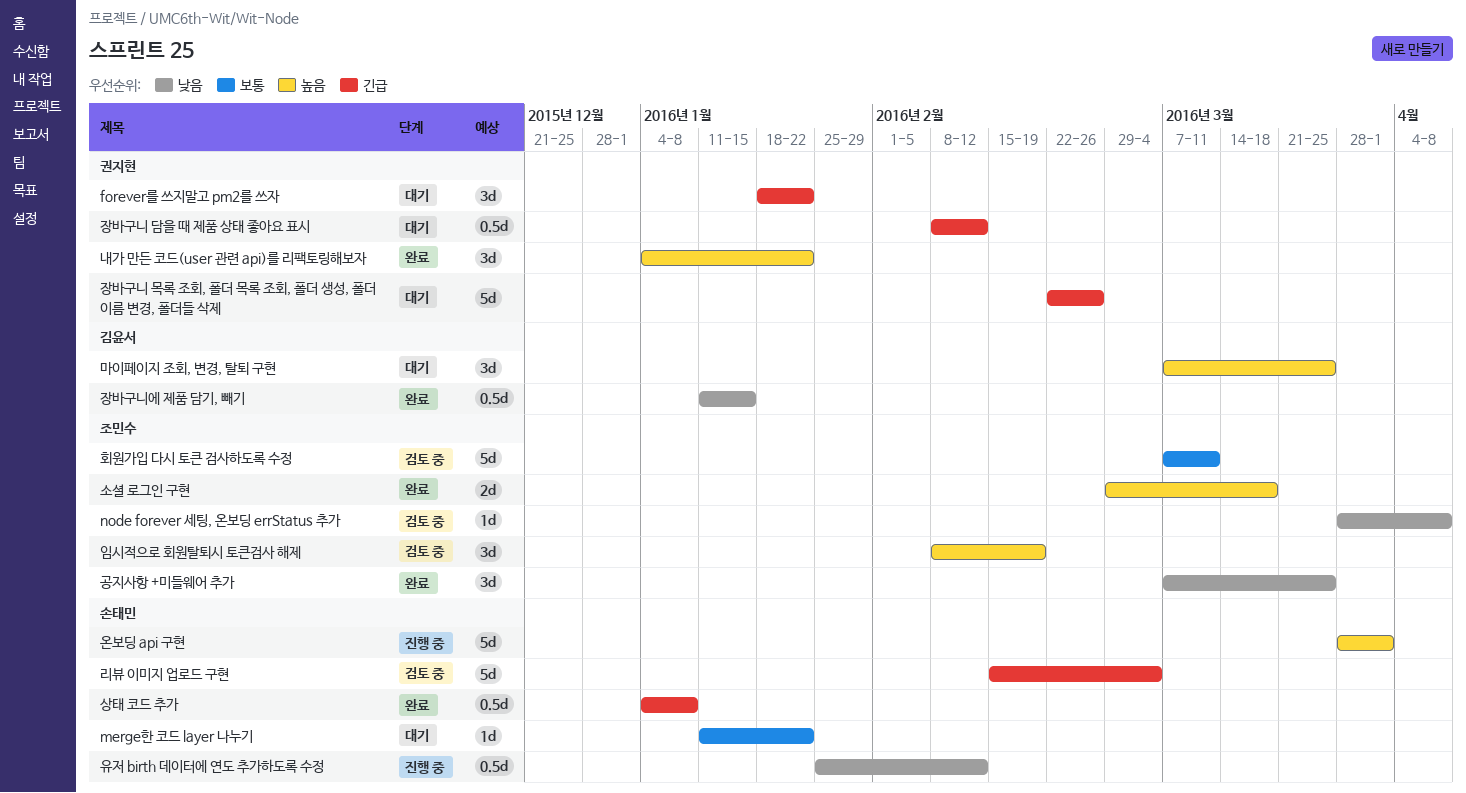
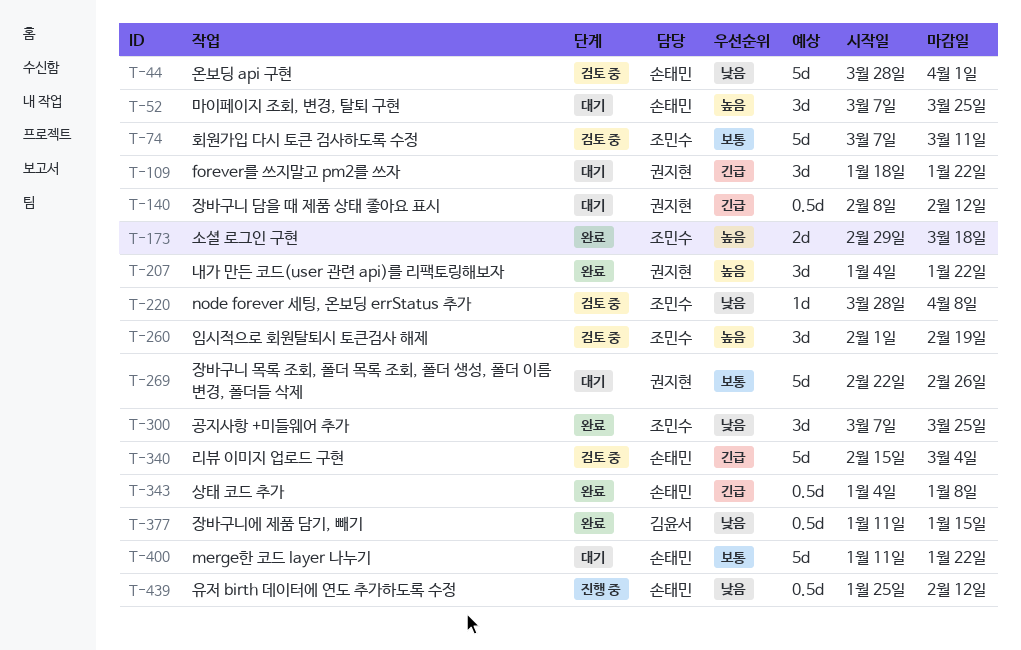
merge한 코드 layer 나누기, estimate: 1d -> 5d
마이페이지 조회, 변경, 탈퇴 구현, owner: 김윤서 -> 손태민
온보딩 api 구현, status: 진행 중 -> 검토 중
온보딩 api 구현, priority: 높음 -> 낮음
임시적으로 회원탈퇴시 토큰검사 해제, start: Feb 8 -> Feb 1
장바구니 목록 조회, 폴더 목록 조회, 폴더 생성, 폴더 이름 변경, 폴더들 삭제, priority: 긴급 -> 보통

